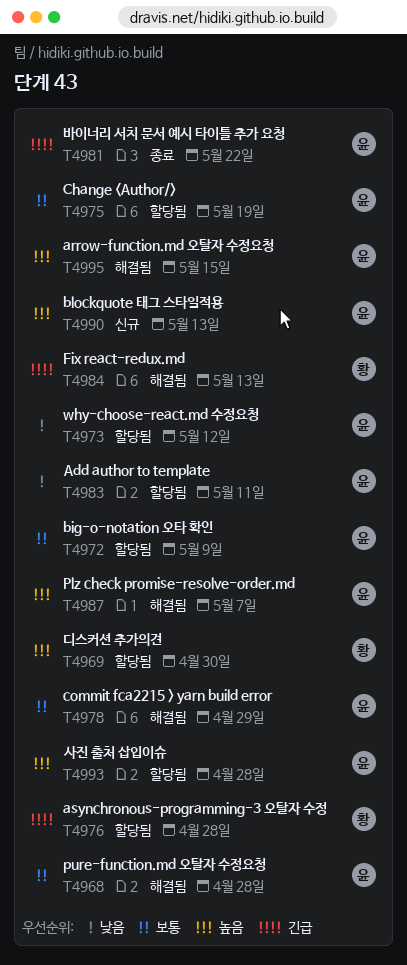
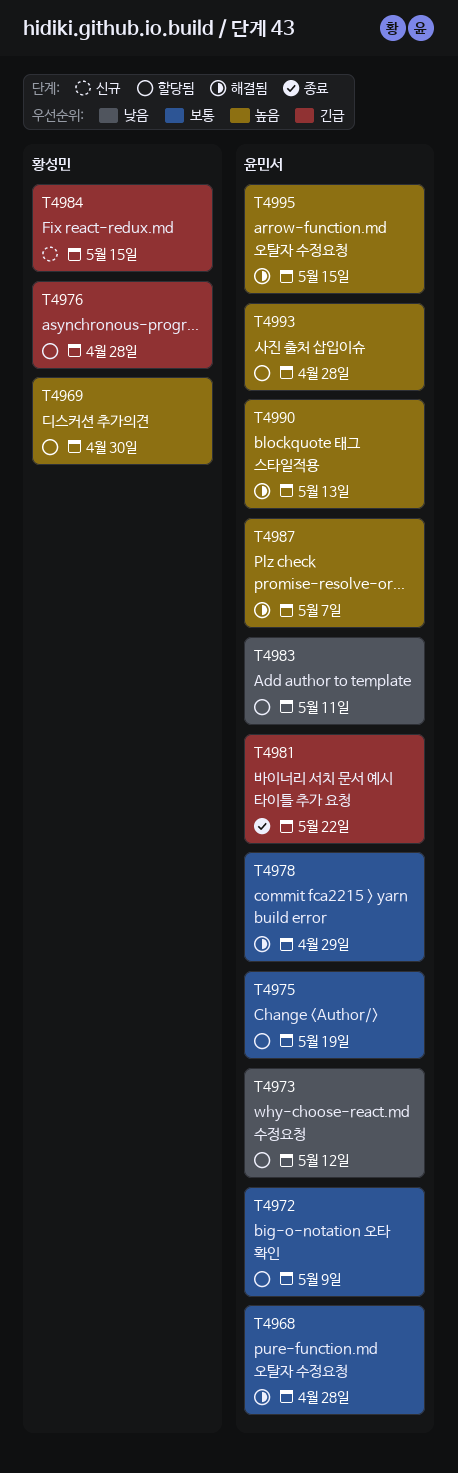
T4984, status: 해결됨 -> 신규
T4984, due: May 13 -> May 15
T4990, status: 신규 -> 해결됨

